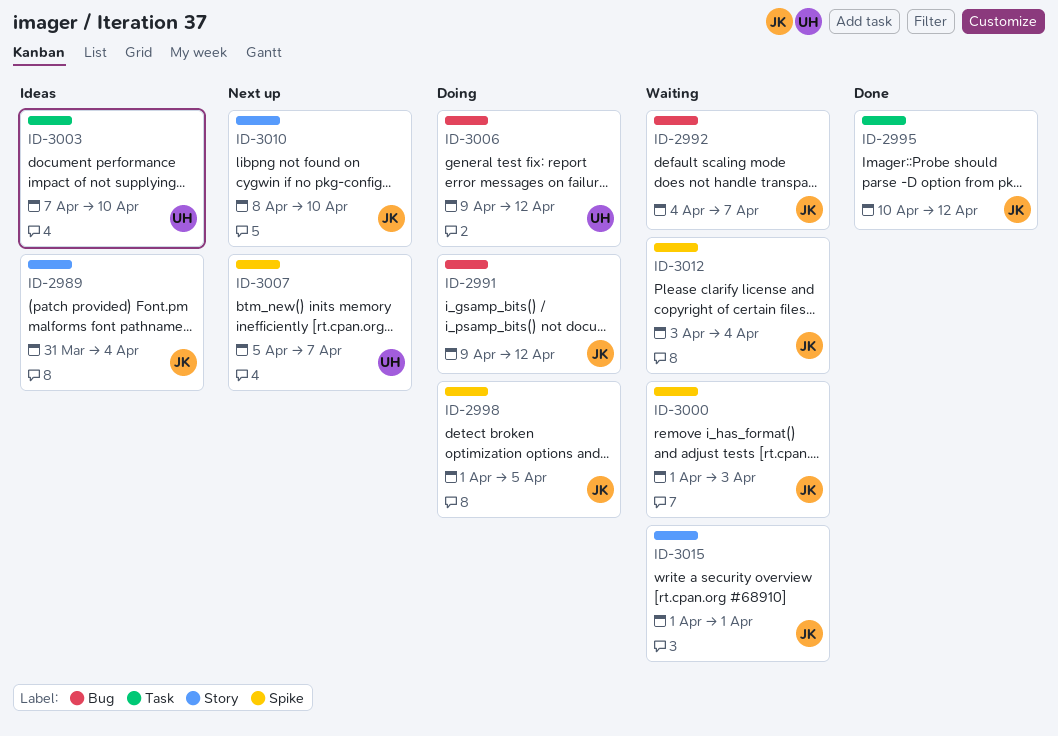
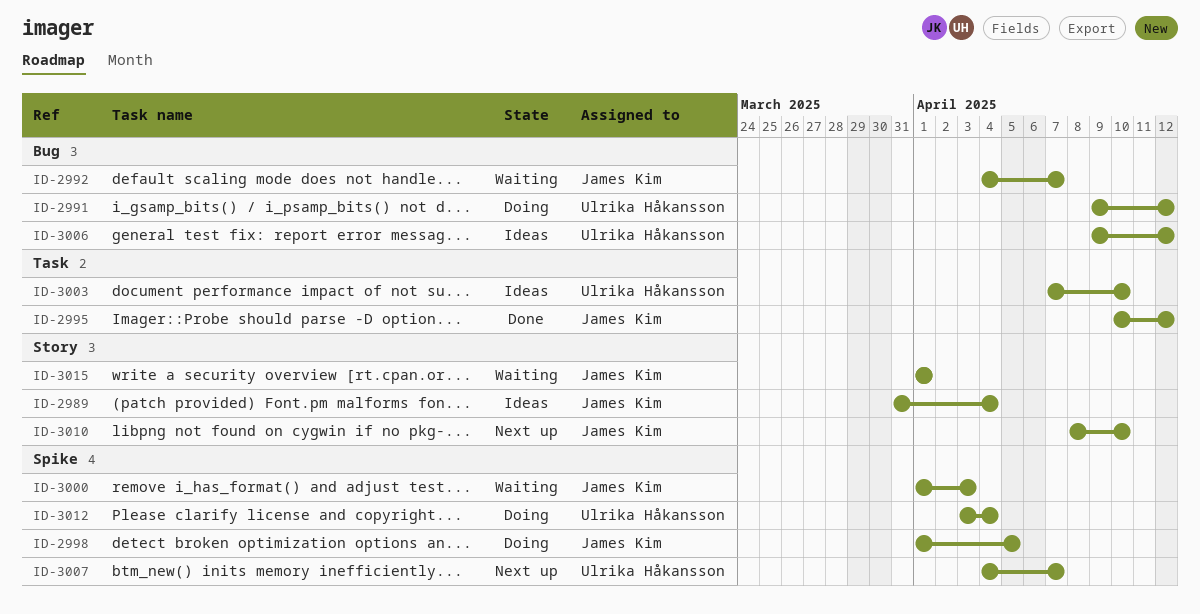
ID-2991, owner: James Kim -> Ulrika Håkansson
ID-3006, status: Doing -> Ideas
ID-3007, start: Apr 5 -> Apr 4
ID-3012, status: Waiting -> Doing
ID-3012, owner: James Kim -> Ulrika Håkansson

